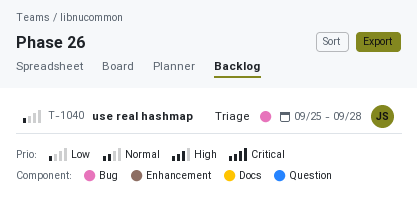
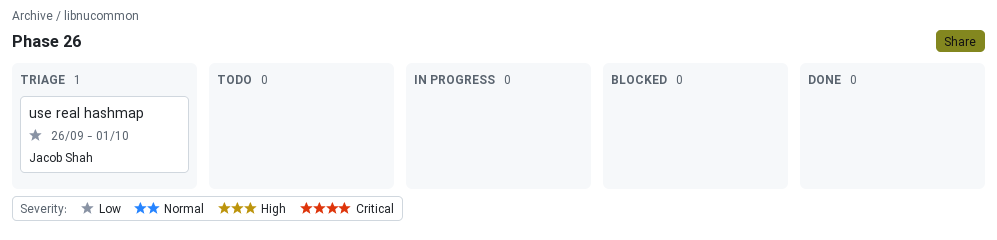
use real hashmap, start: Sep 25 -> Sep 26
use real hashmap, due: Sep 28 -> Oct 1

